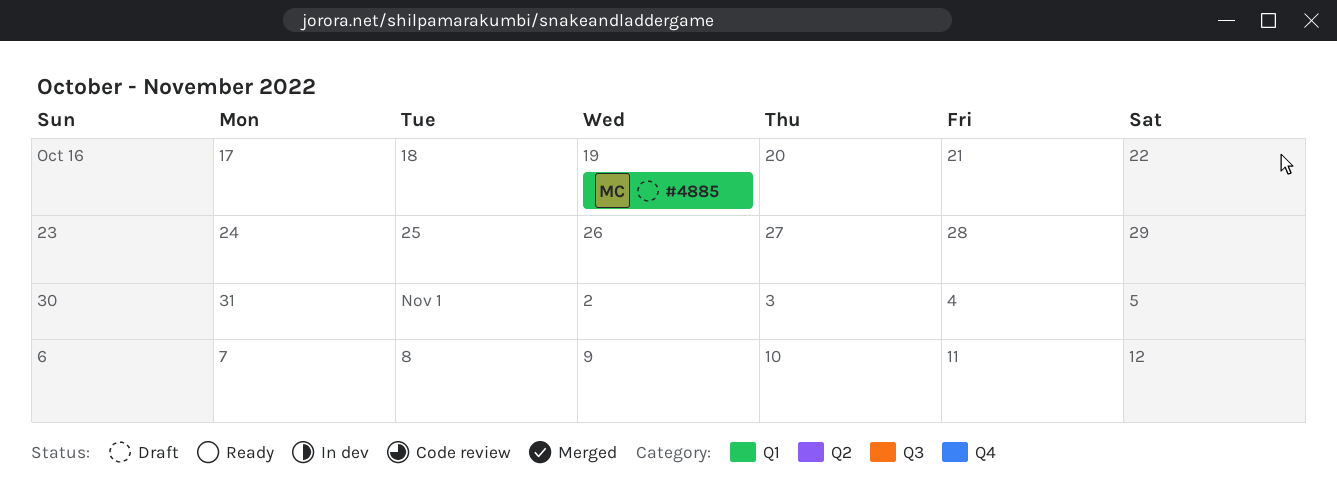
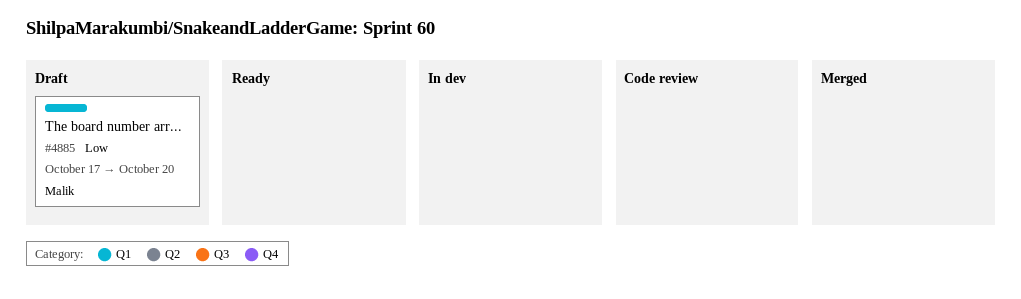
#4885, start: Oct 19 -> Oct 17
#4885, due: Oct 19 -> Oct 20

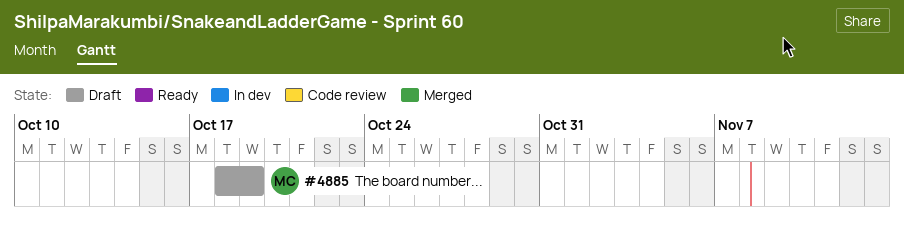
#4885, start: Oct 17 -> Oct 18
#4885, due: Oct 20 -> Oct 19

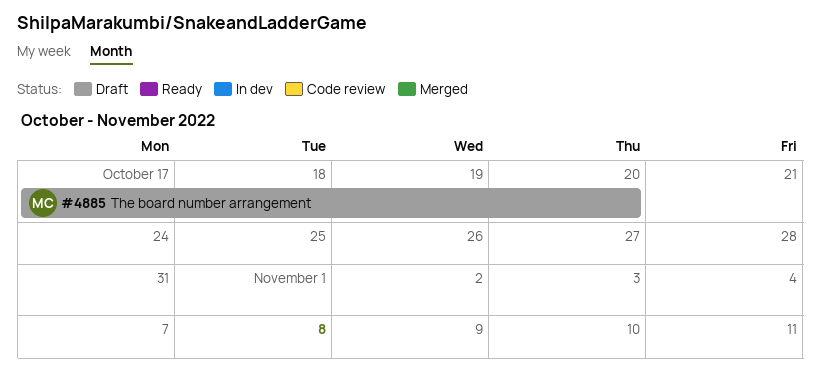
#4885, start: Oct 18 -> Oct 17
#4885, due: Oct 19 -> Oct 20

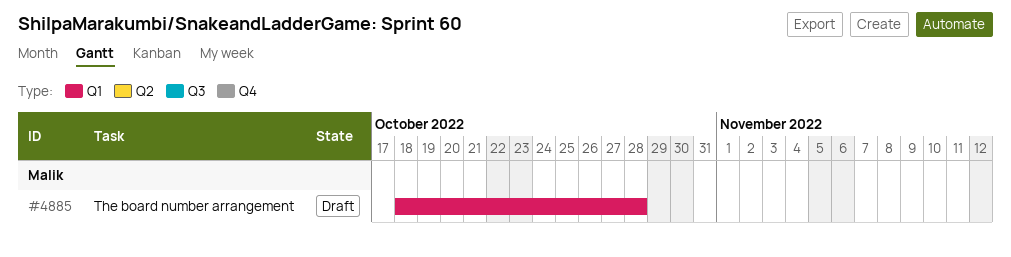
#4885, start: Oct 17 -> Oct 18
#4885, due: Oct 20 -> Oct 28

